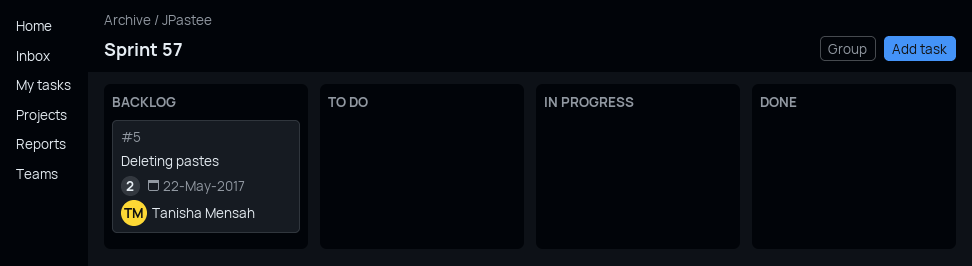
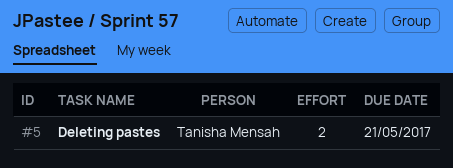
#5, due: May 22 -> May 21

